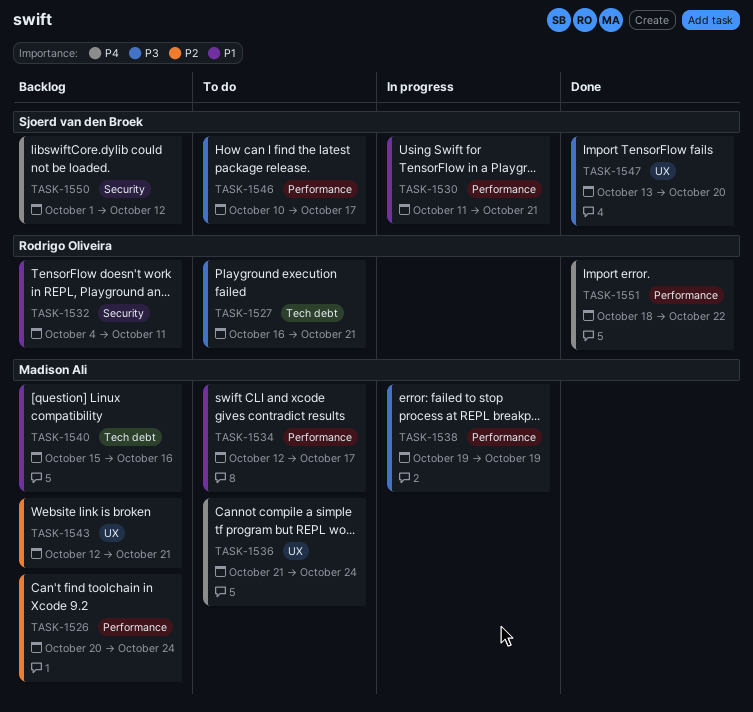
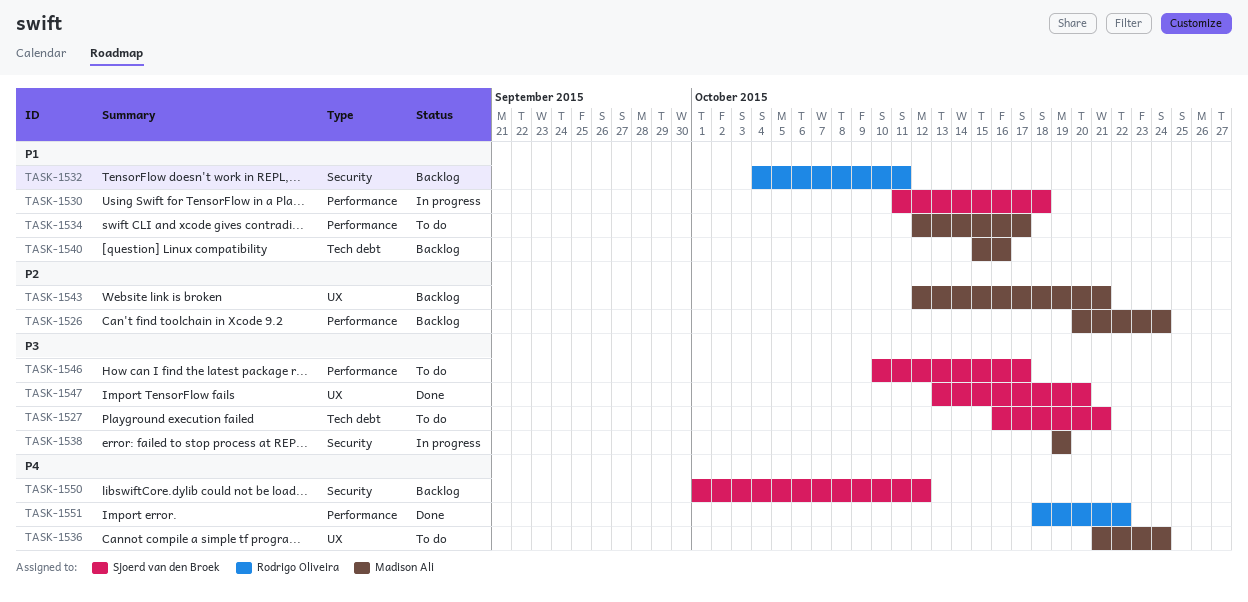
TASK-1527, owner: Rodrigo Oliveira -> Sjoerd van den Broek
TASK-1530, due: Oct 21 -> Oct 18
TASK-1538, label: Performance -> Security

